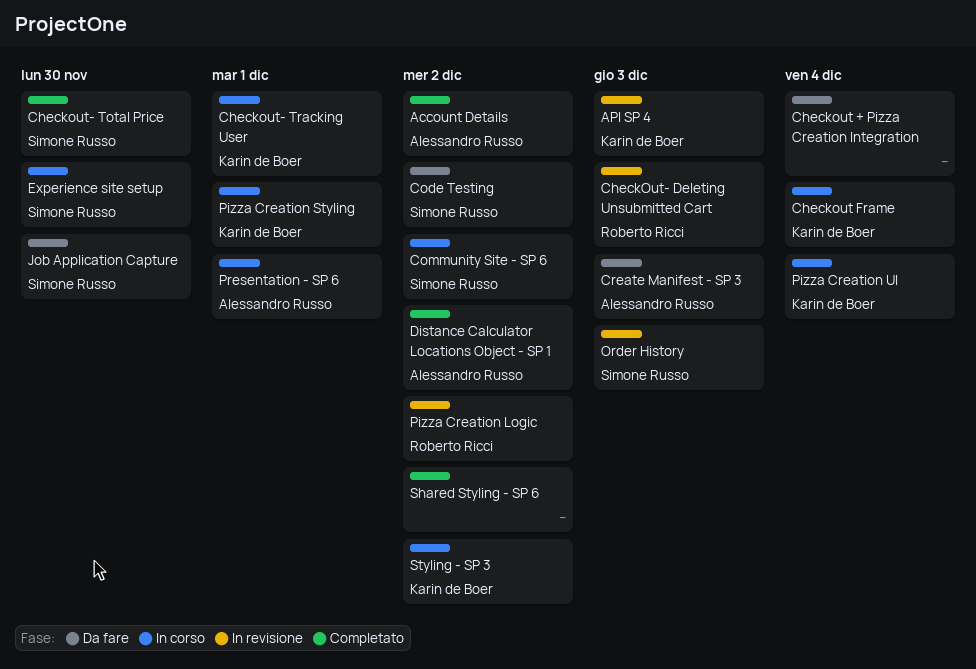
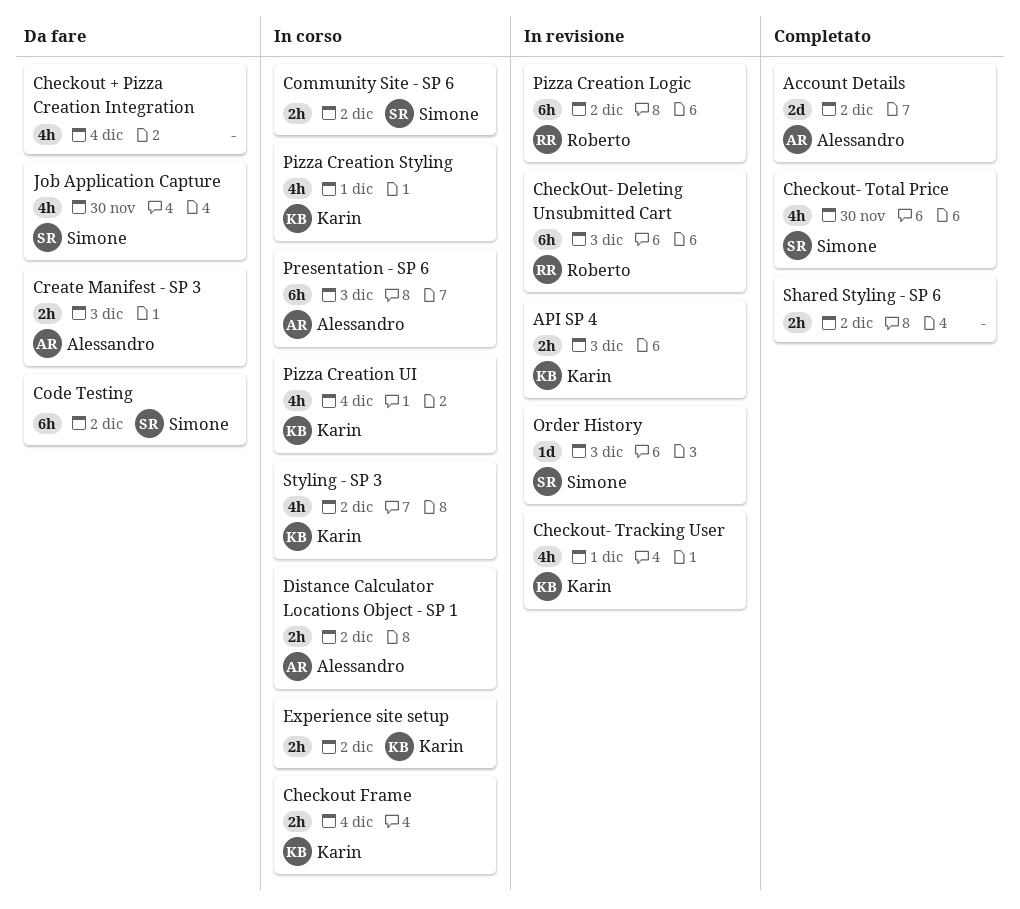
Checkout- Tracking User, status: In corso -> In revisione
Distance Calculator Locations Object - SP 1, status: Completato -> In corso
Experience site setup, owner: Simone Russo -> Karin de Boer
Experience site setup, due: Nov 30 -> Dec 2
Presentation - SP 6, due: Dec 1 -> Dec 3

